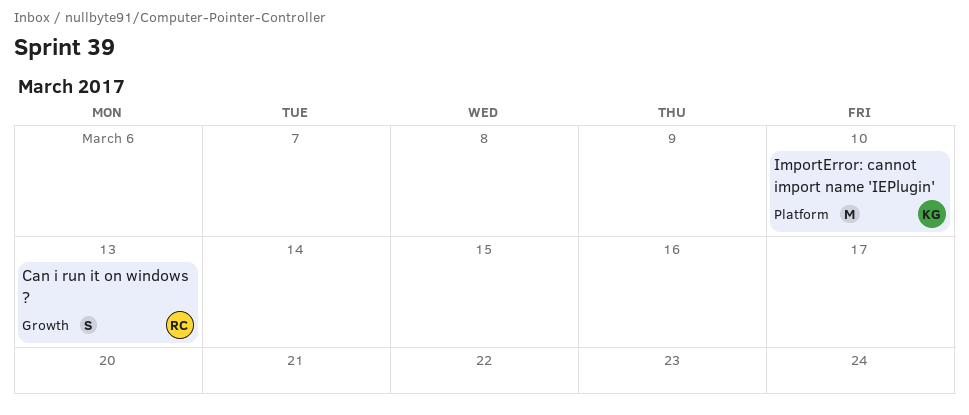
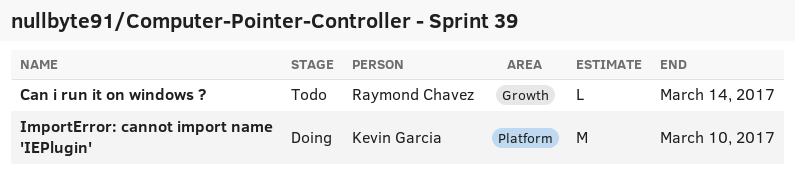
Can i run it on windows ?, estimate: S -> L
Can i run it on windows ?, due: Mar 13 -> Mar 14

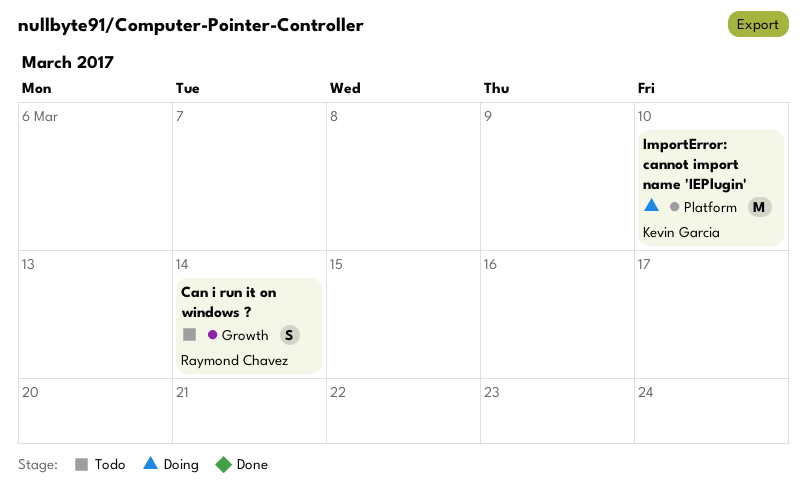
Can i run it on windows ?, estimate: L -> S

